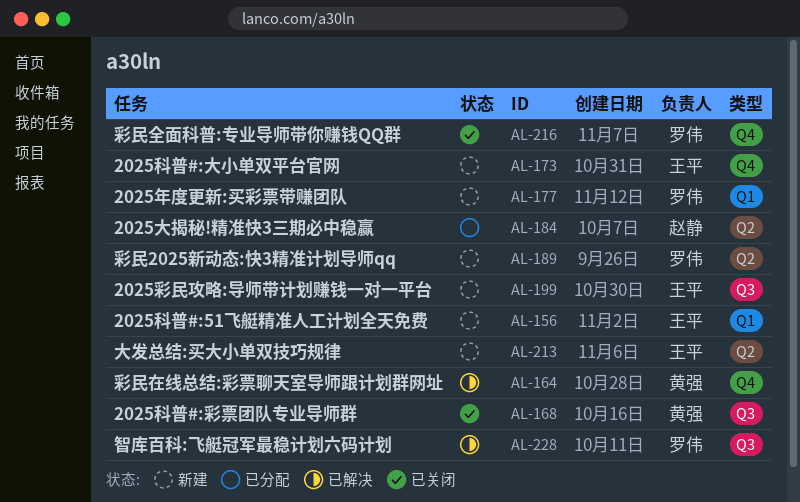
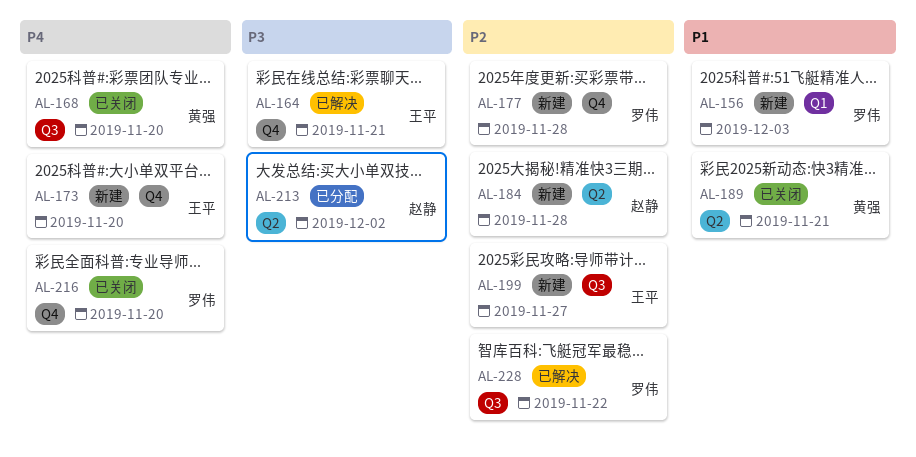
AL-156, owner: 王平 -> 罗伟
AL-164, owner: 黄强 -> 王平
AL-177, label: Q1 -> Q4
AL-184, status: 已分配 -> 新建
AL-189, status: 新建 -> 已关闭
AL-189, owner: 罗伟 -> 黄强
AL-213, status: 新建 -> 已分配
AL-213, owner: 王平 -> 赵静

